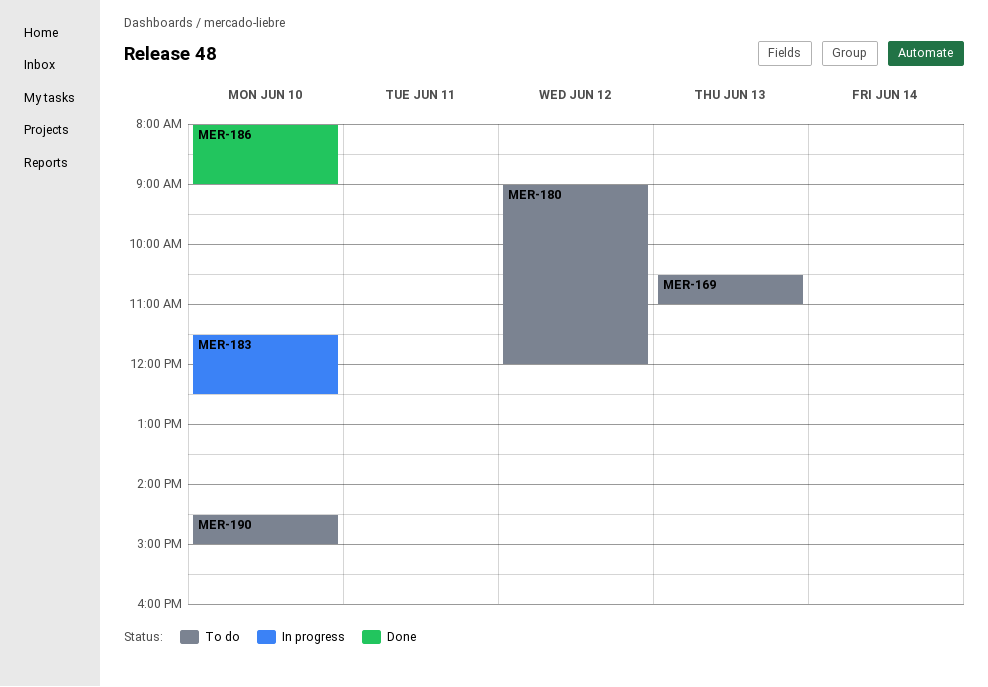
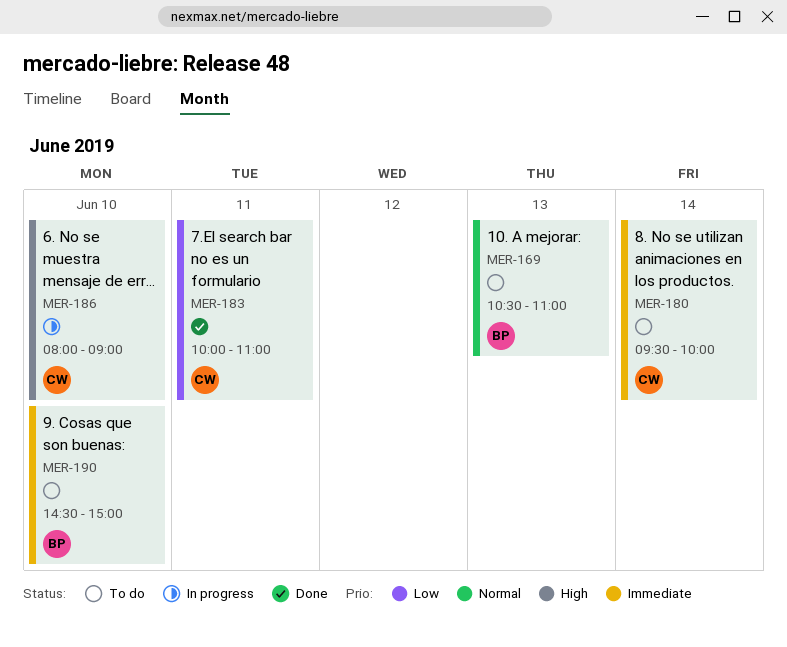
MER-180, day: Jun 12 -> Jun 14
MER-180, begins: 09:00 -> 09:30
MER-180, ends: 12:00 -> 10:00
MER-183, status: In progress -> Done
MER-183, day: Jun 10 -> Jun 11
MER-183, begins: 11:30 -> 10:00
MER-183, ends: 12:30 -> 11:00
MER-186, status: Done -> In progress

